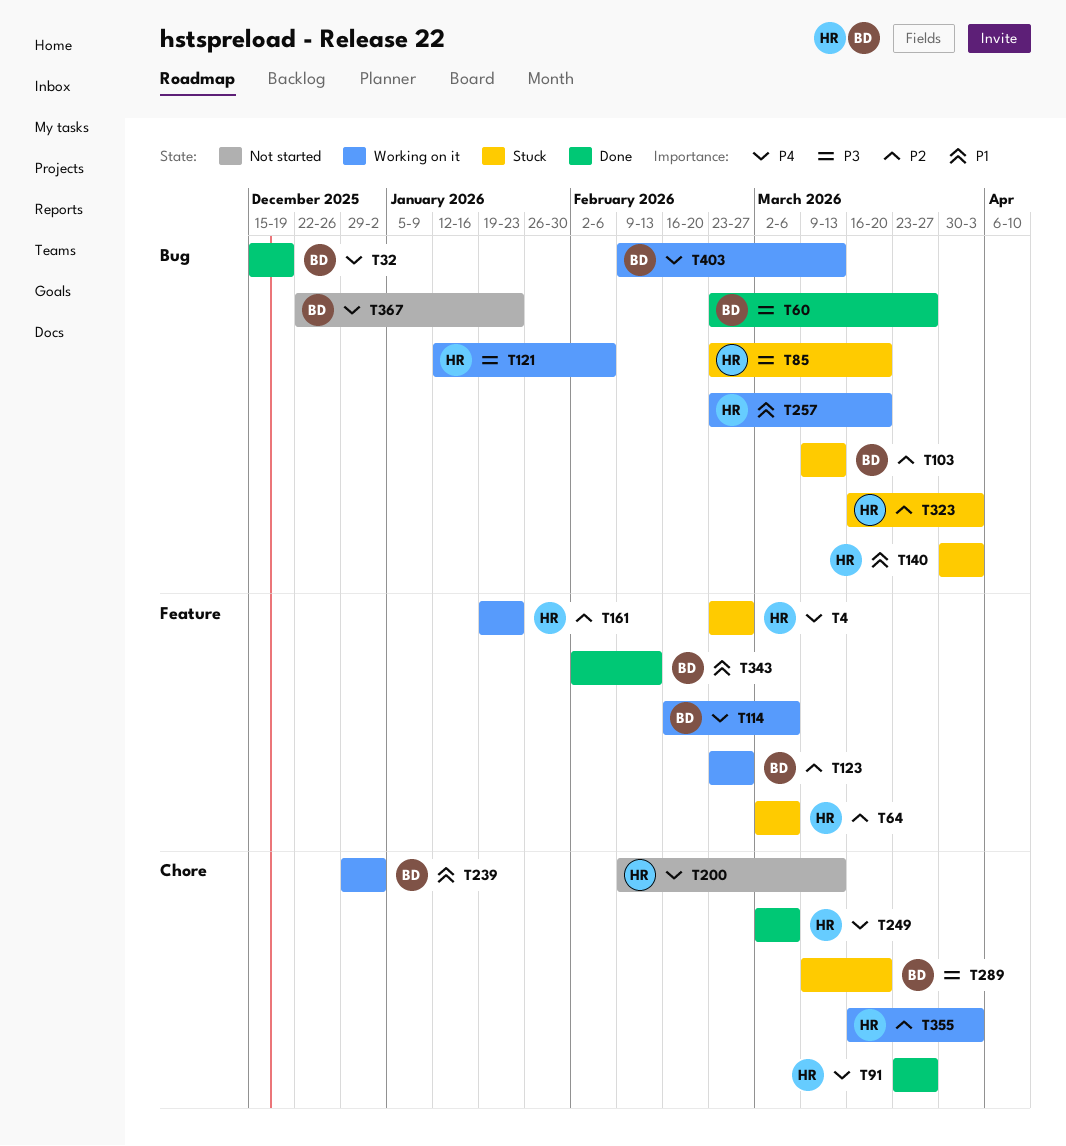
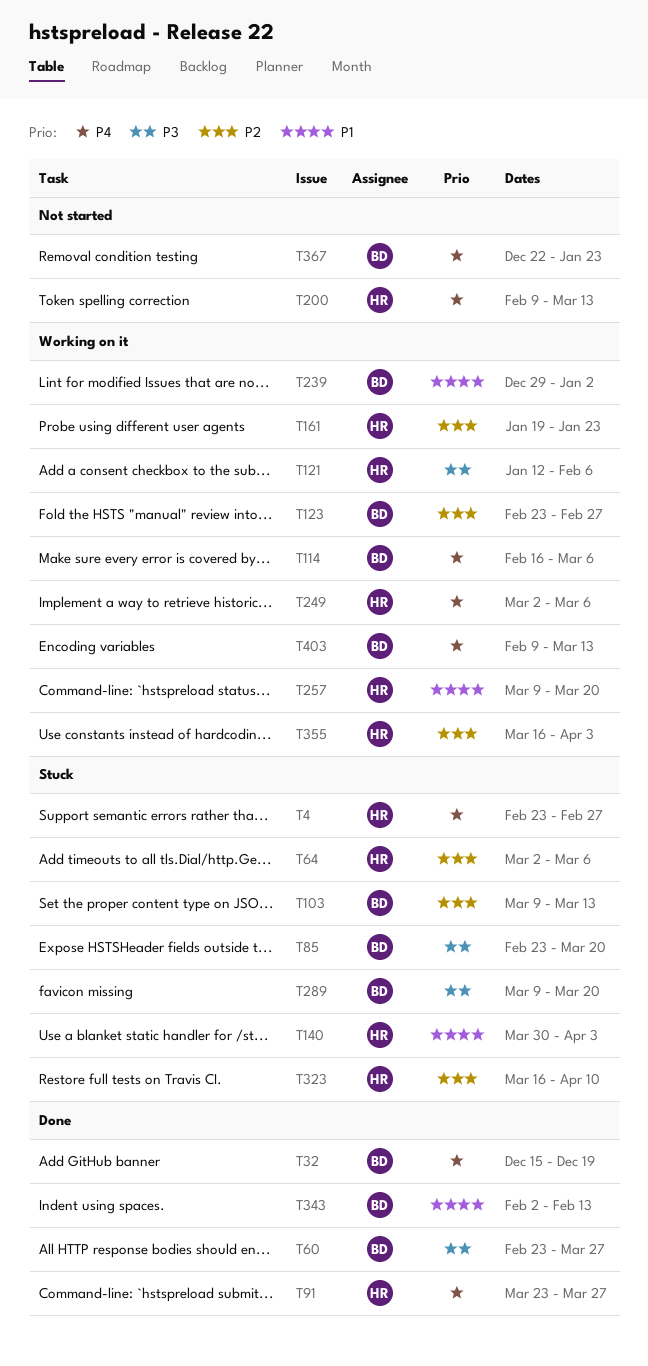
T85, owner: HR -> BD
T249, status: Done -> Working on it
T257, start: Feb 23 -> Mar 9
T323, due: Apr 3 -> Apr 10

